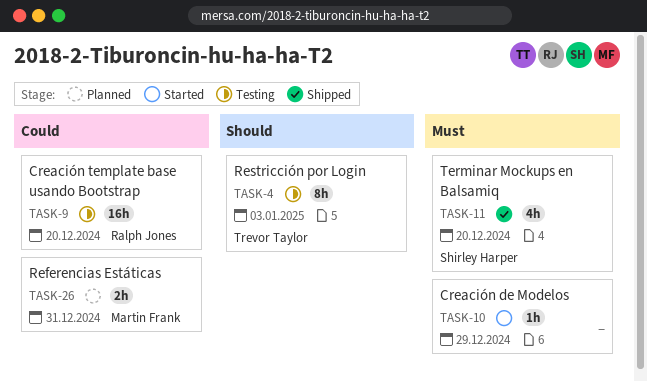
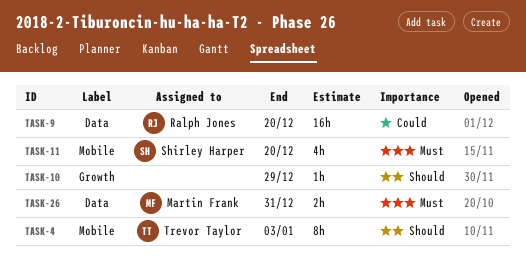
TASK-10, priority: Must -> Should
TASK-26, priority: Could -> Must

